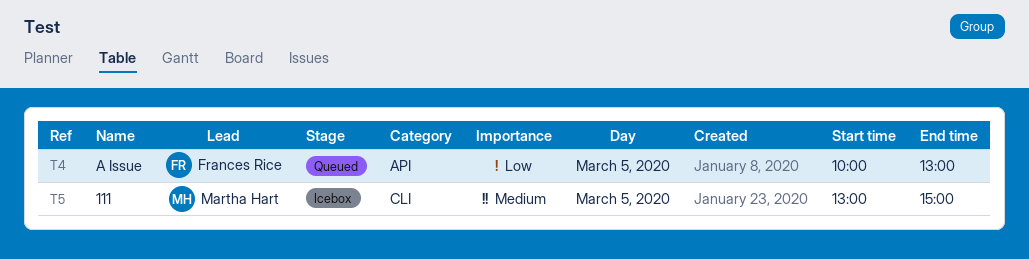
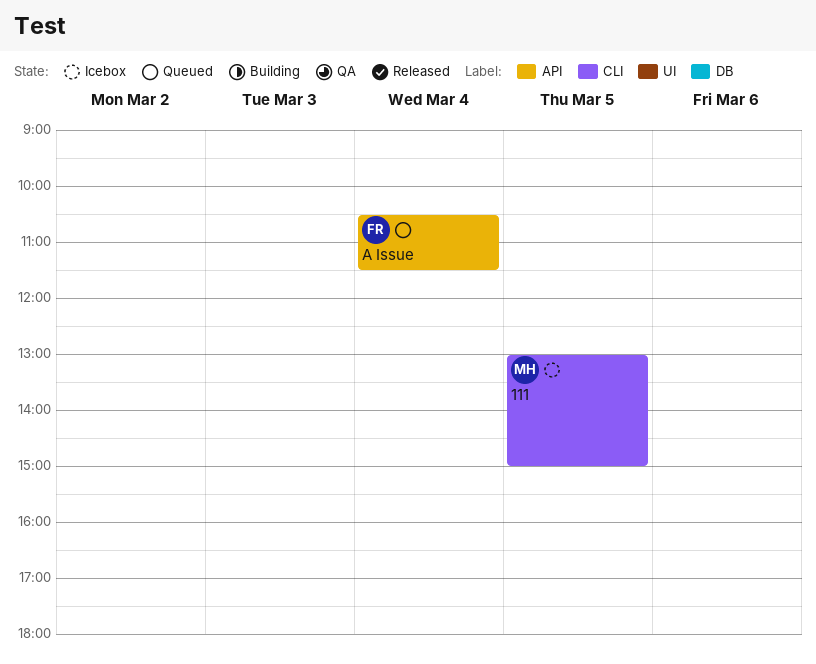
A Issue, day: Mar 5 -> Mar 4
A Issue, begins: 10:00 -> 10:30
A Issue, ends: 13:00 -> 11:30

